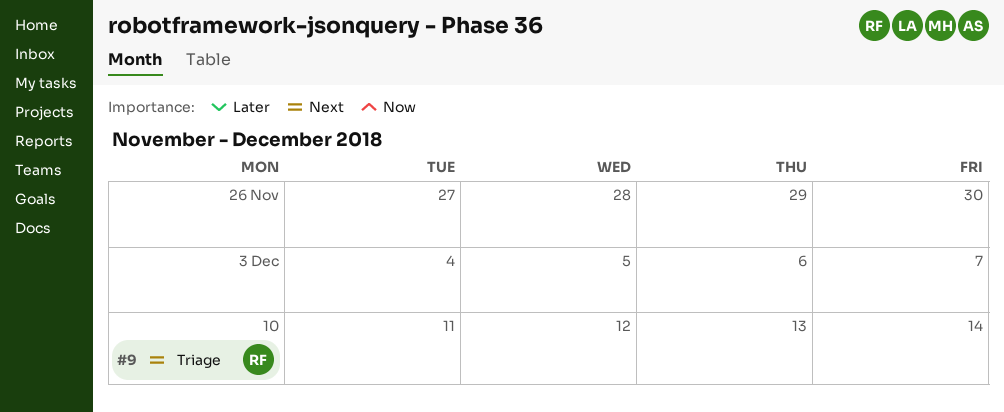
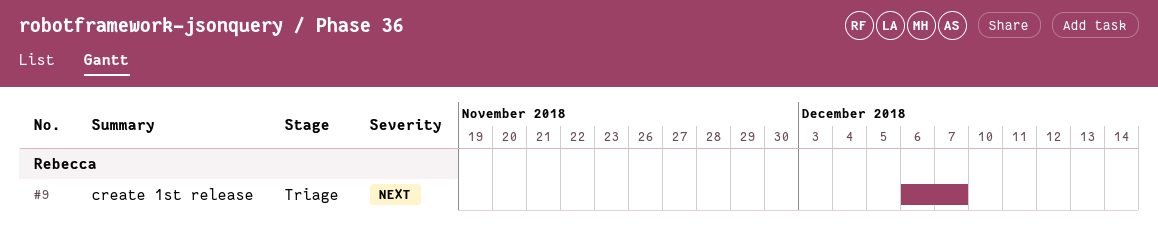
#9, due: Dec 10 -> Dec 7

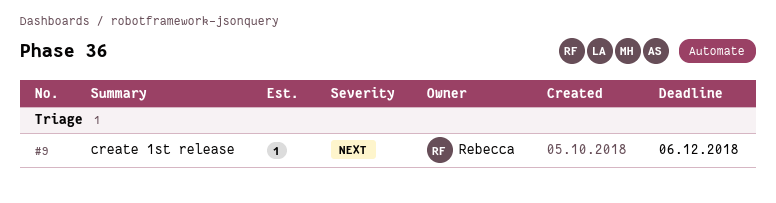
#9, due: Dec 7 -> Dec 6

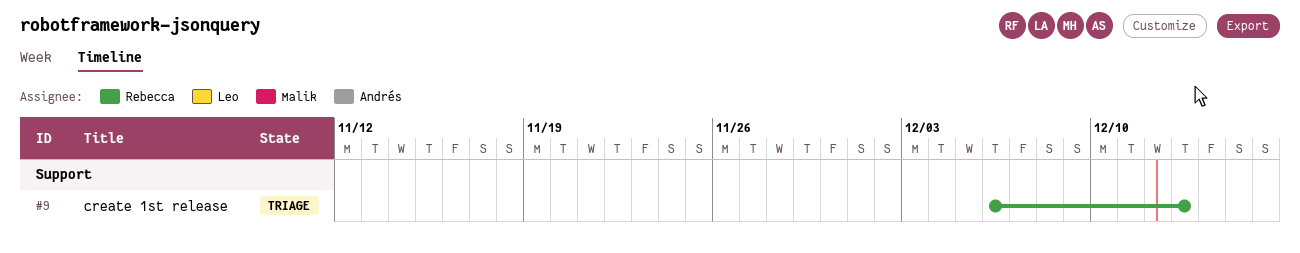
#9, due: Dec 6 -> Dec 13

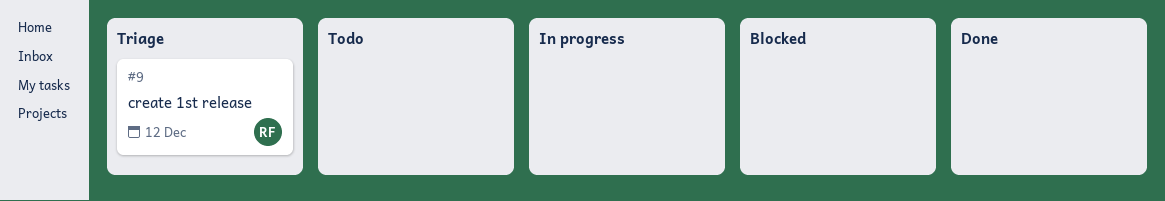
#9, due: Dec 13 -> Dec 12

